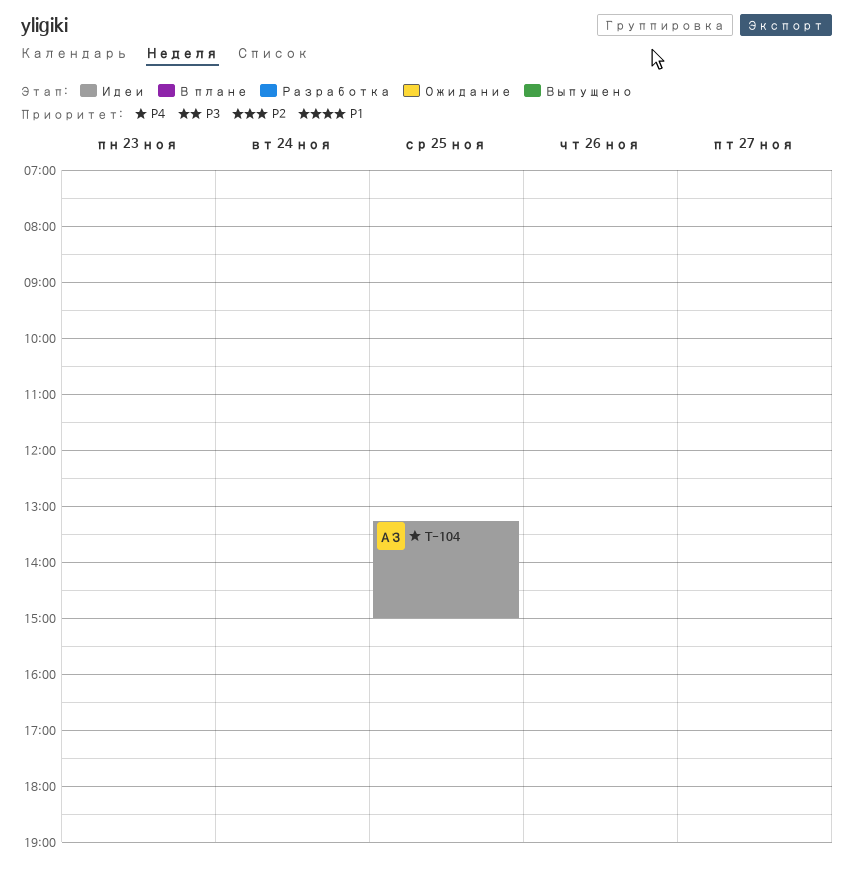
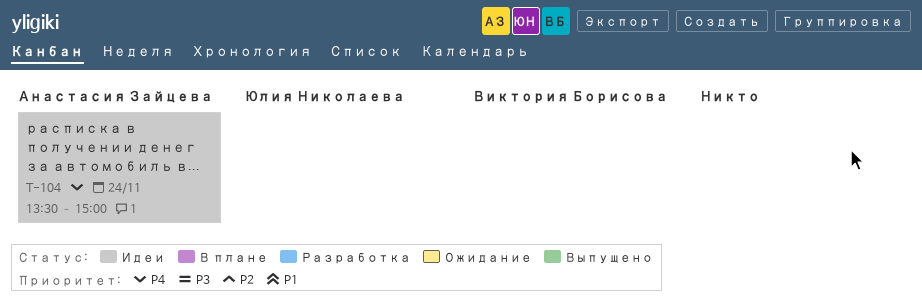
T-104, day: Nov 25 -> Nov 24
T-104, begins: 13:15 -> 13:30

